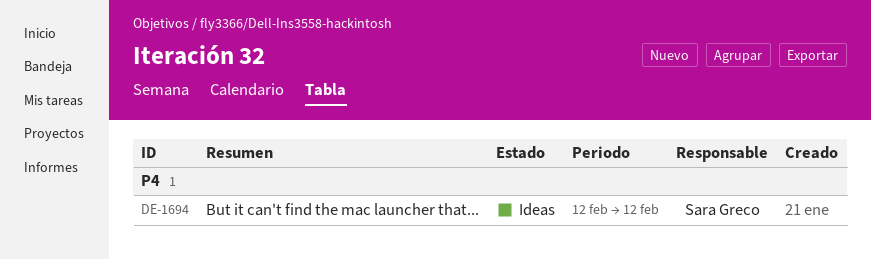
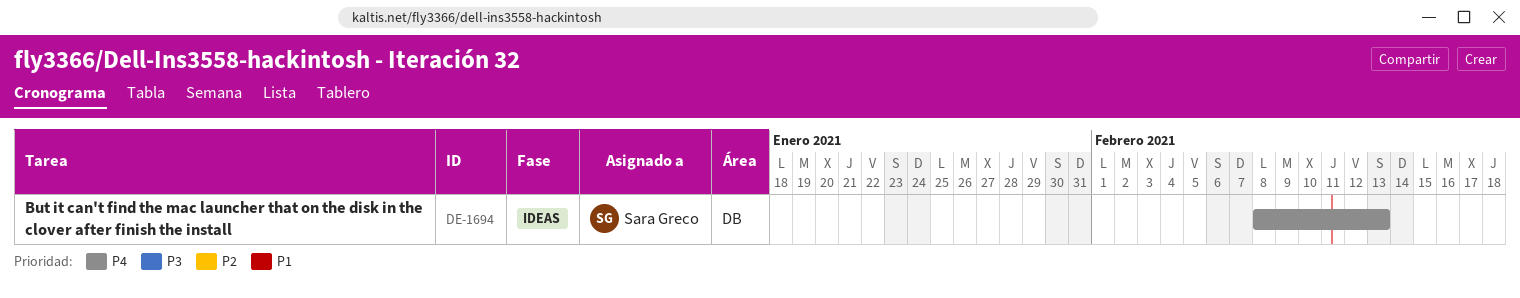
DE-1694, start: Feb 12 -> Feb 8
DE-1694, due: Feb 12 -> Feb 13

